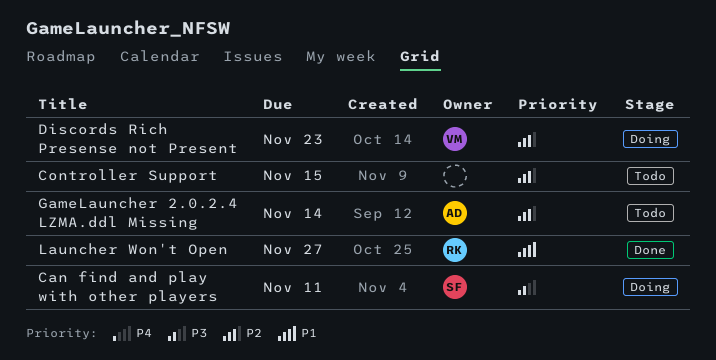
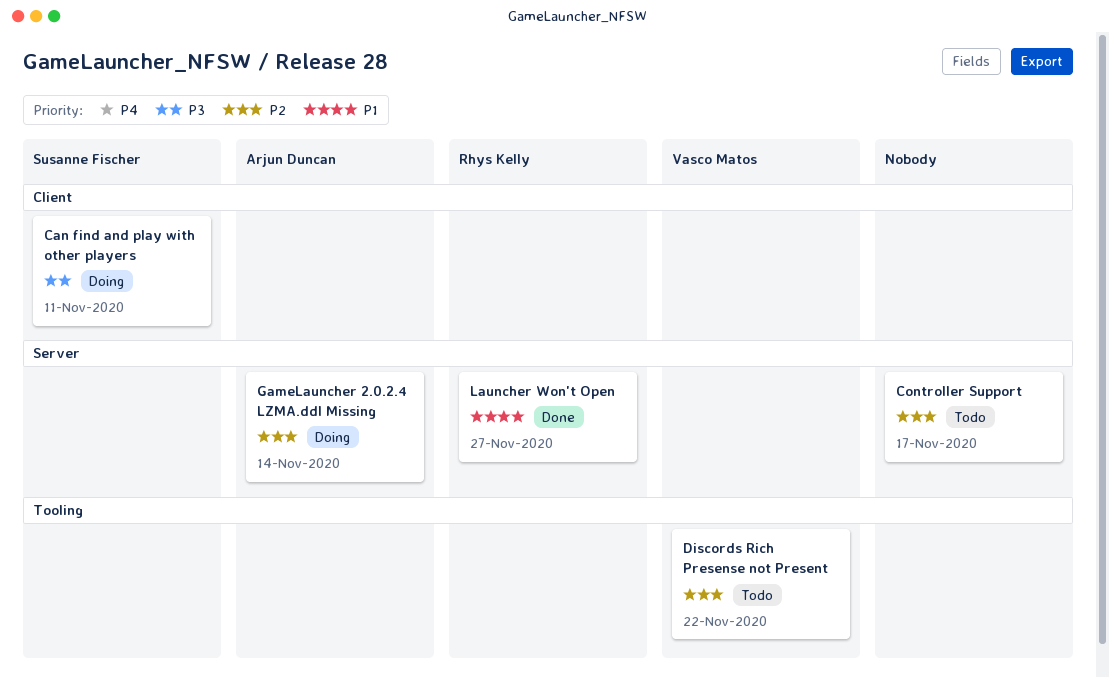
Controller Support, due: Nov 15 -> Nov 17
Discords Rich Presense not Present, status: Doing -> Todo
Discords Rich Presense not Present, due: Nov 23 -> Nov 22
GameLauncher 2.0.2.4 LZMA.ddl Missing, status: Todo -> Doing

